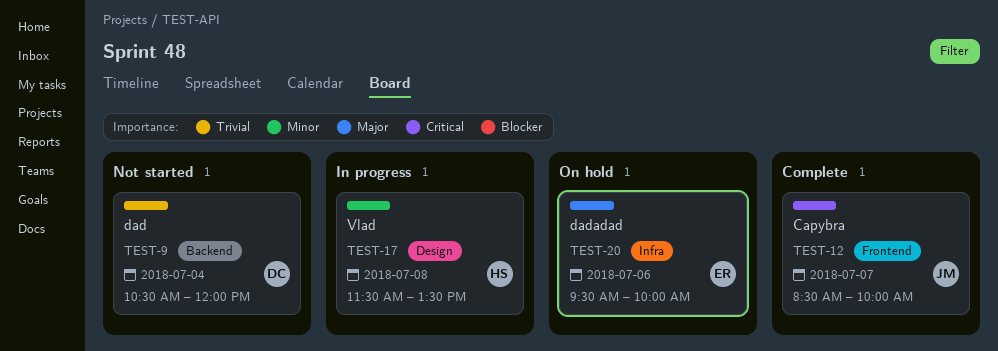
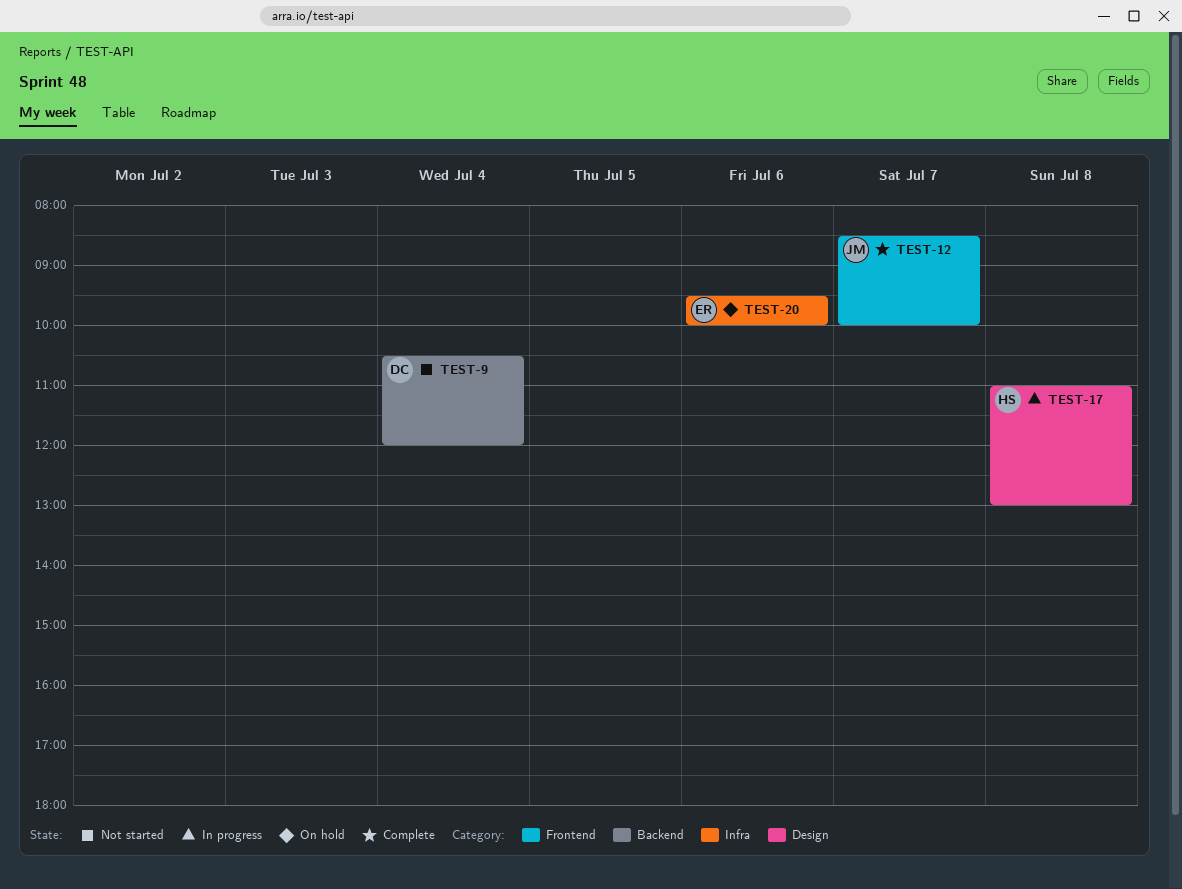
TEST-17, begins: 11:30 -> 11:00
TEST-17, ends: 13:30 -> 13:00

